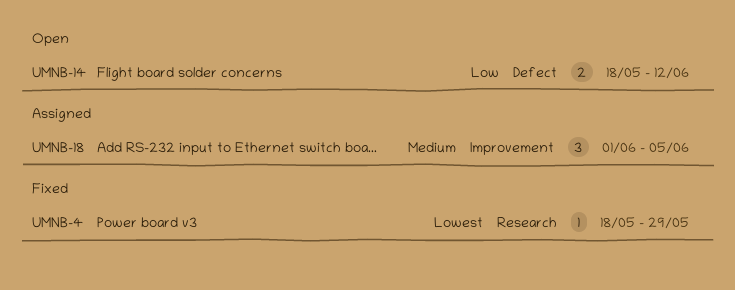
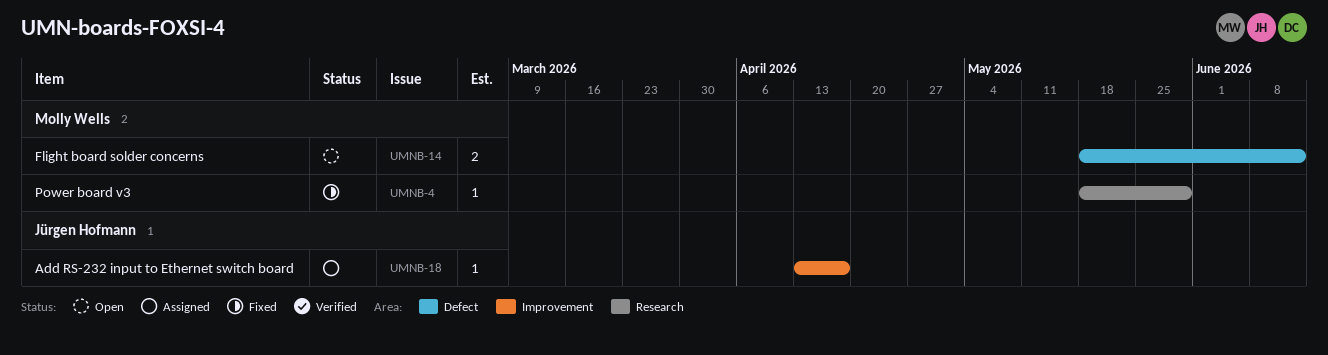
UMNB-18, estimate: 3 -> 1
UMNB-18, start: Jun 1 -> Apr 13
UMNB-18, due: Jun 5 -> Apr 17

